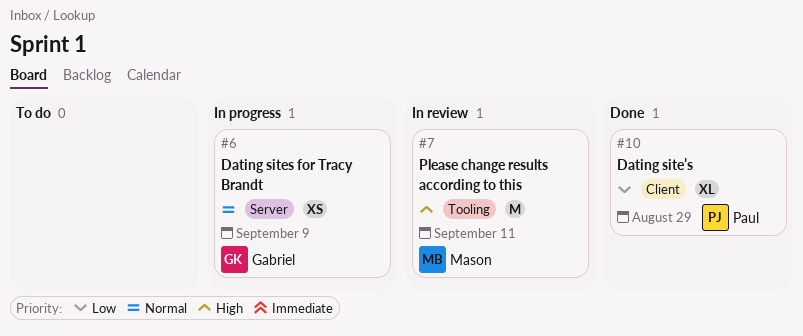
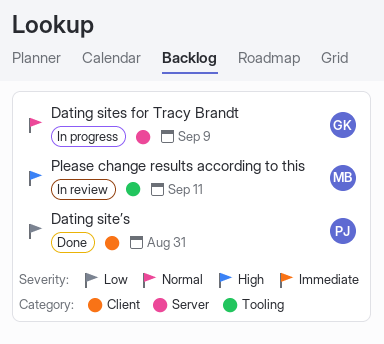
Dating site’s, due: Aug 29 -> Aug 31

